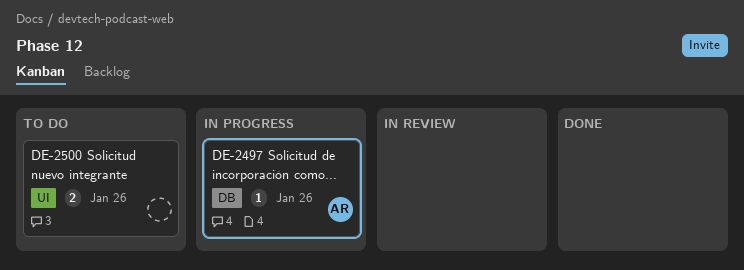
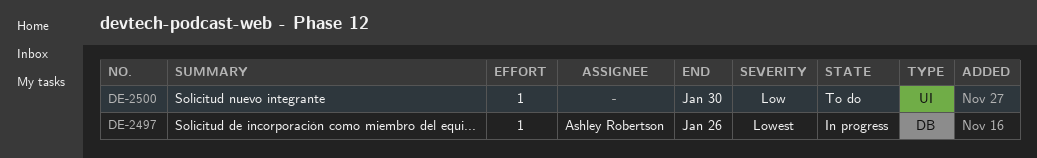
DE-2500, estimate: 2 -> 1
DE-2500, due: Jan 26 -> Jan 30

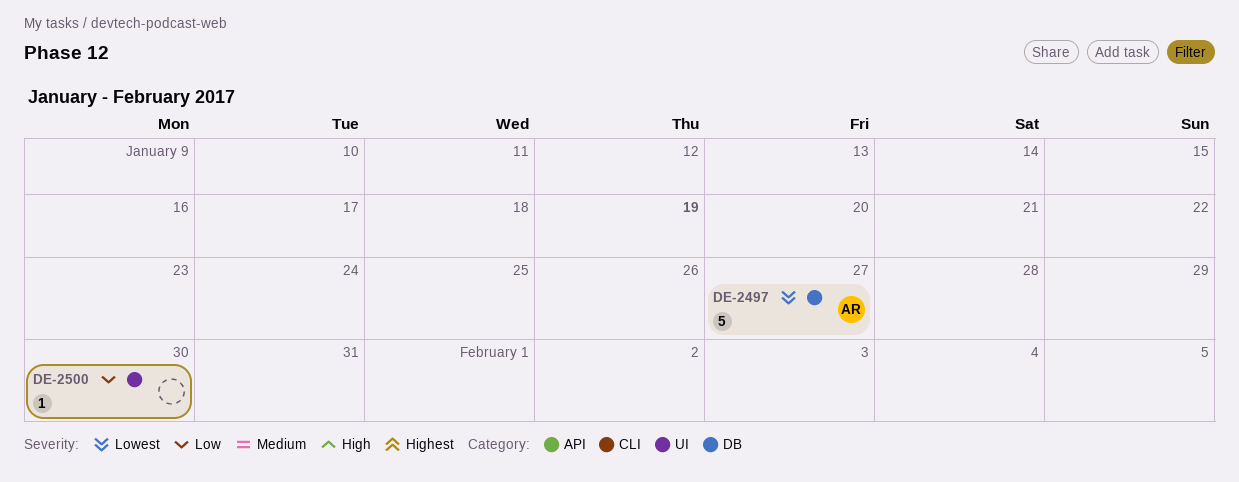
DE-2497, estimate: 1 -> 5
DE-2497, due: Jan 26 -> Jan 27

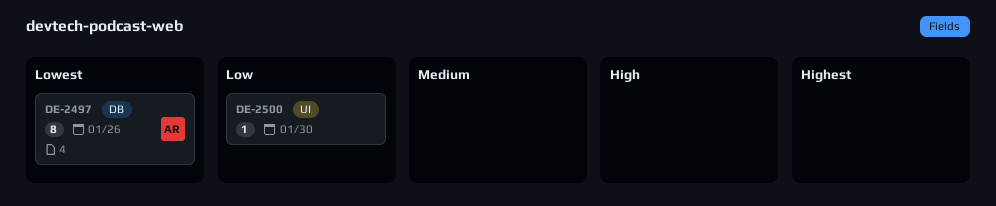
DE-2497, estimate: 5 -> 8
DE-2497, due: Jan 27 -> Jan 26

